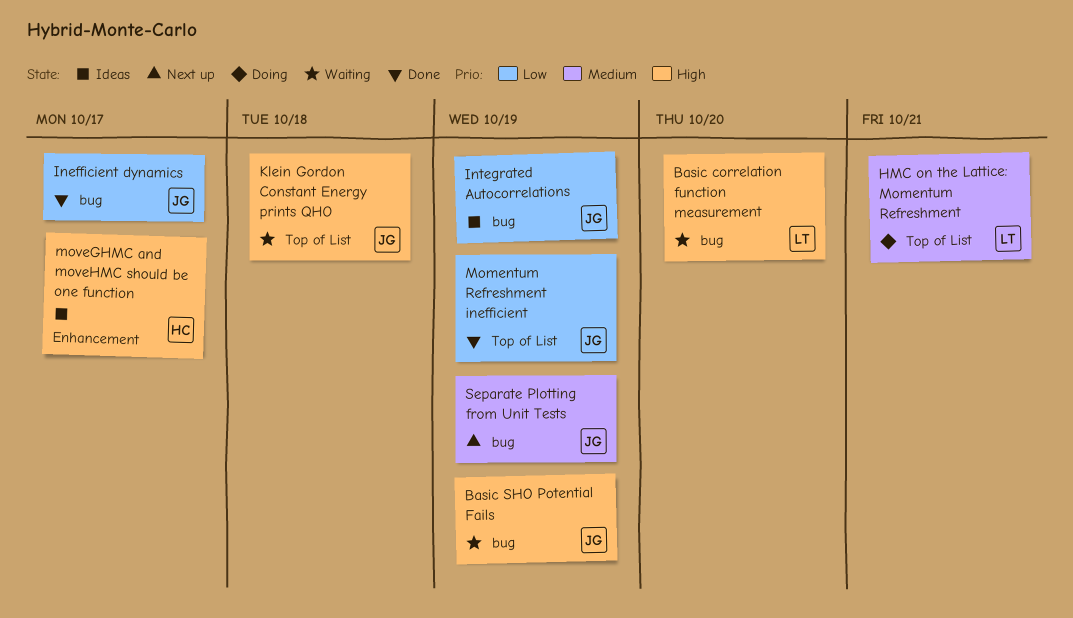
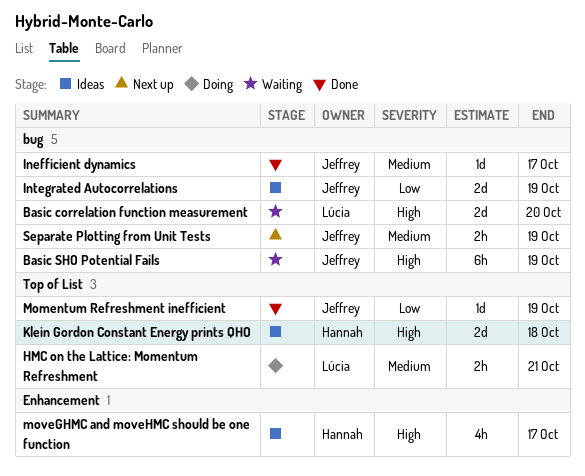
Inefficient dynamics, priority: Low -> Medium
Klein Gordon Constant Energy prints QHO, status: Waiting -> Ideas
Klein Gordon Constant Energy prints QHO, owner: Jeffrey -> Hannah

